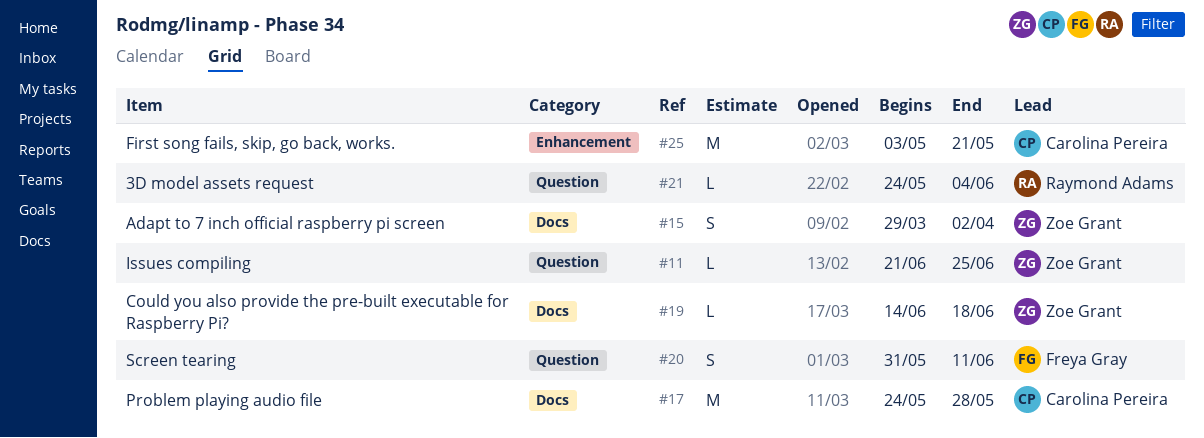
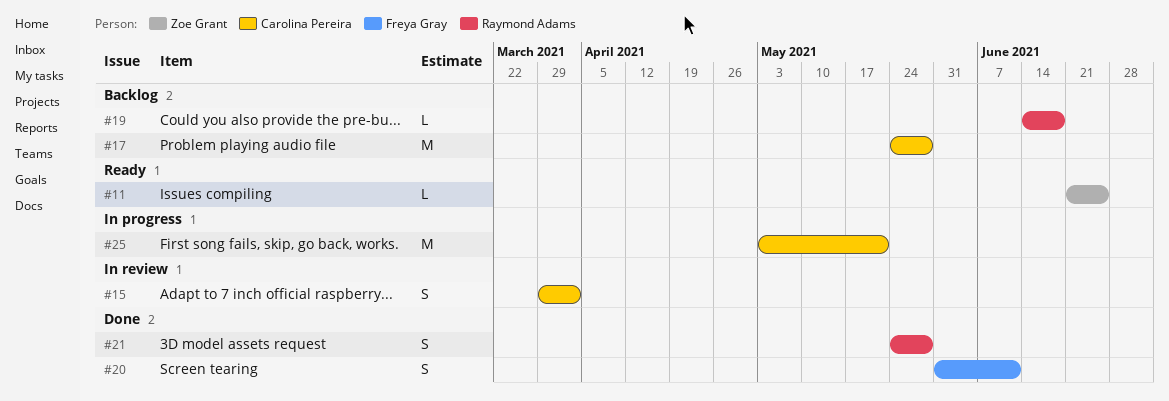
#15, owner: Zoe Grant -> Carolina Pereira
#19, owner: Zoe Grant -> Raymond Adams
#21, estimate: L -> S
#21, due: Jun 4 -> May 28

